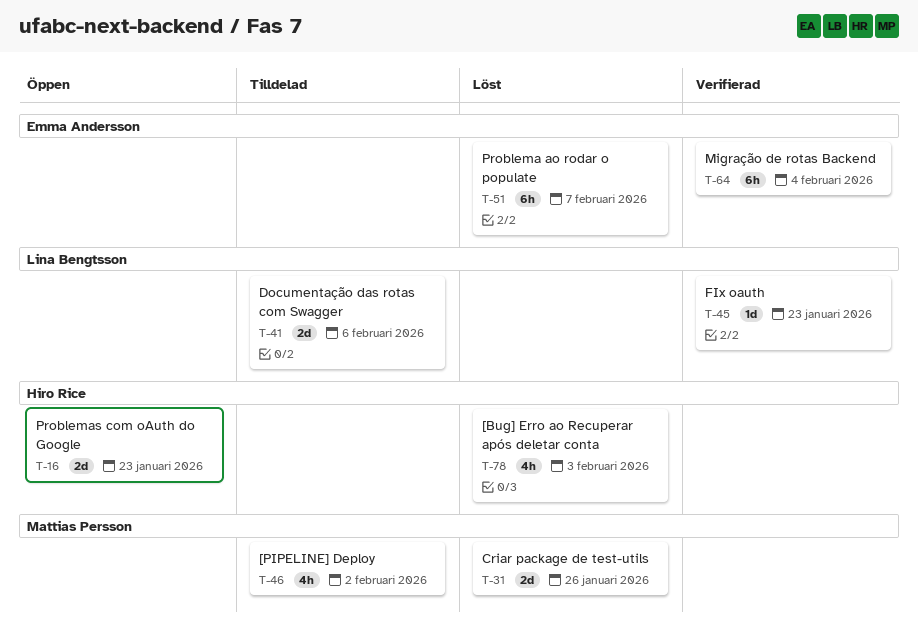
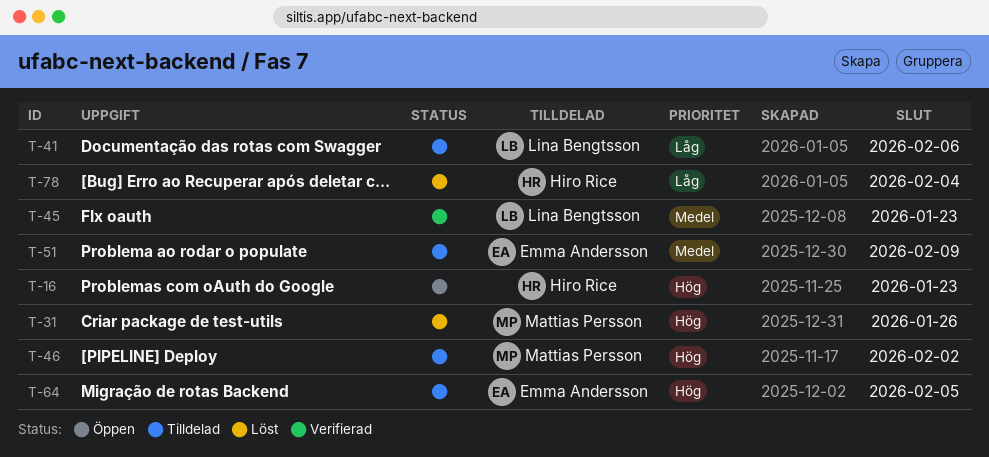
T-51, status: Löst -> Tilldelad
T-51, due: Feb 7 -> Feb 9
T-64, status: Verifierad -> Tilldelad
T-64, due: Feb 4 -> Feb 5
T-78, due: Feb 3 -> Feb 4

